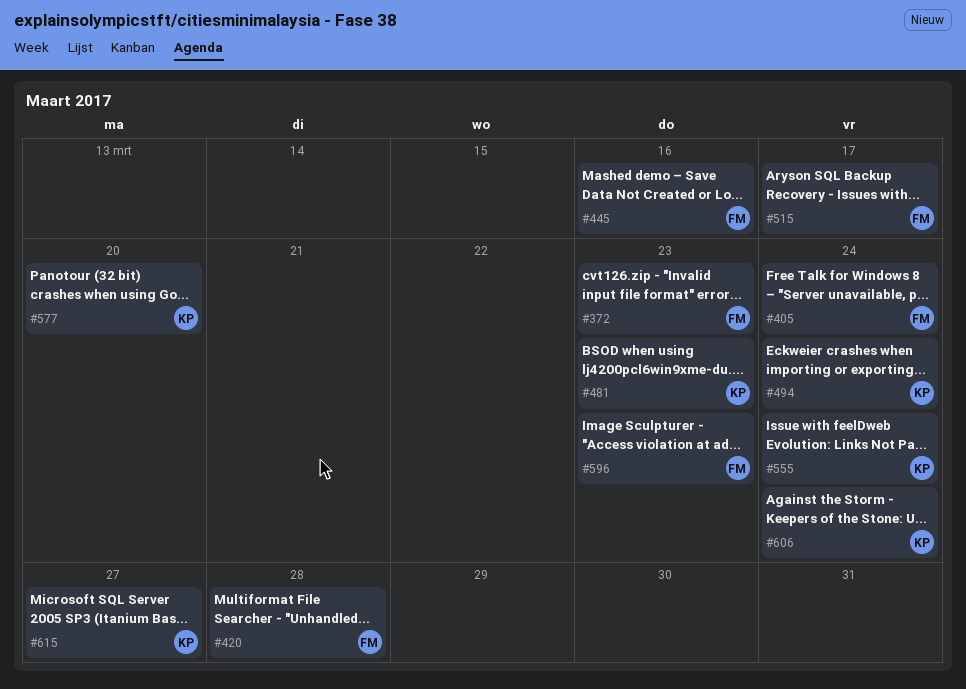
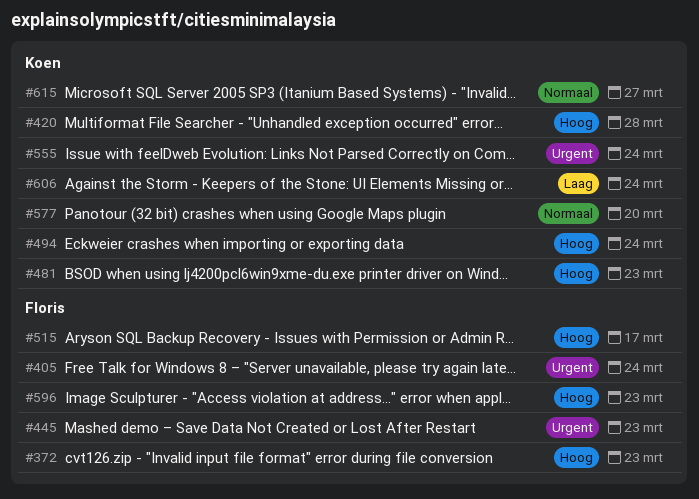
#420, owner: Floris -> Koen
#445, due: Mar 16 -> Mar 23

